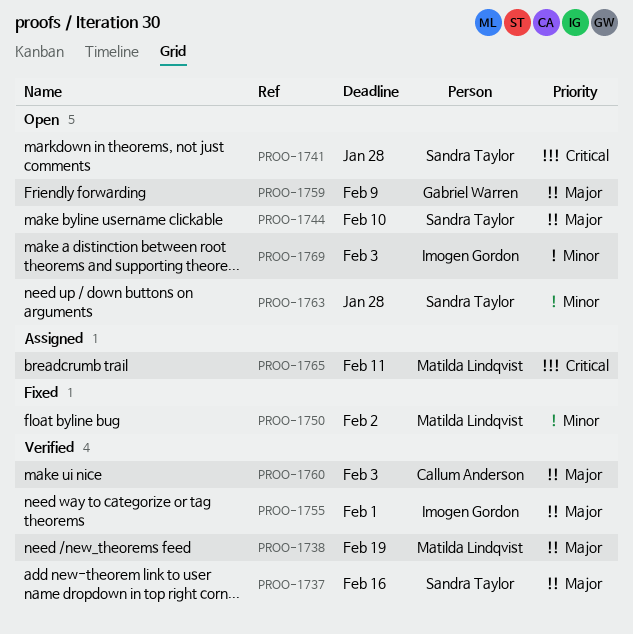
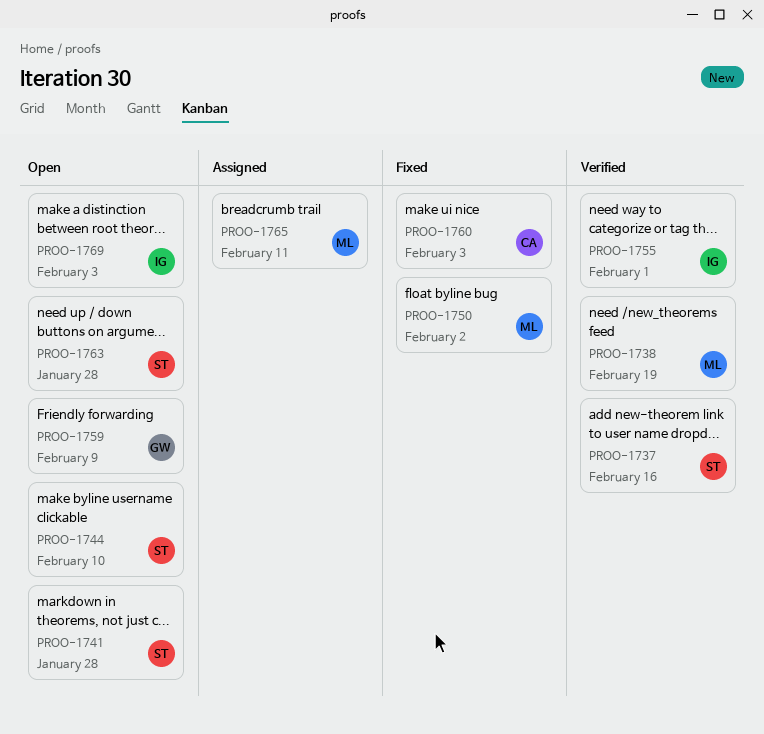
PROO-1760, status: Verified -> Fixed

